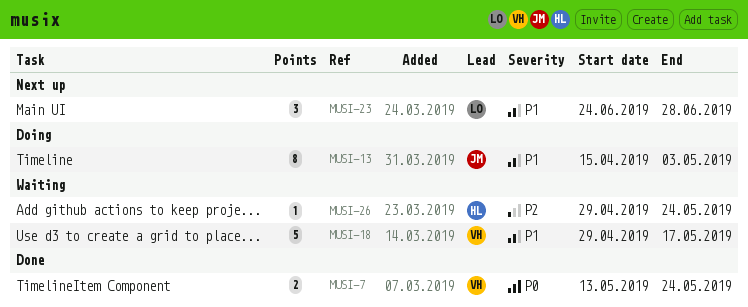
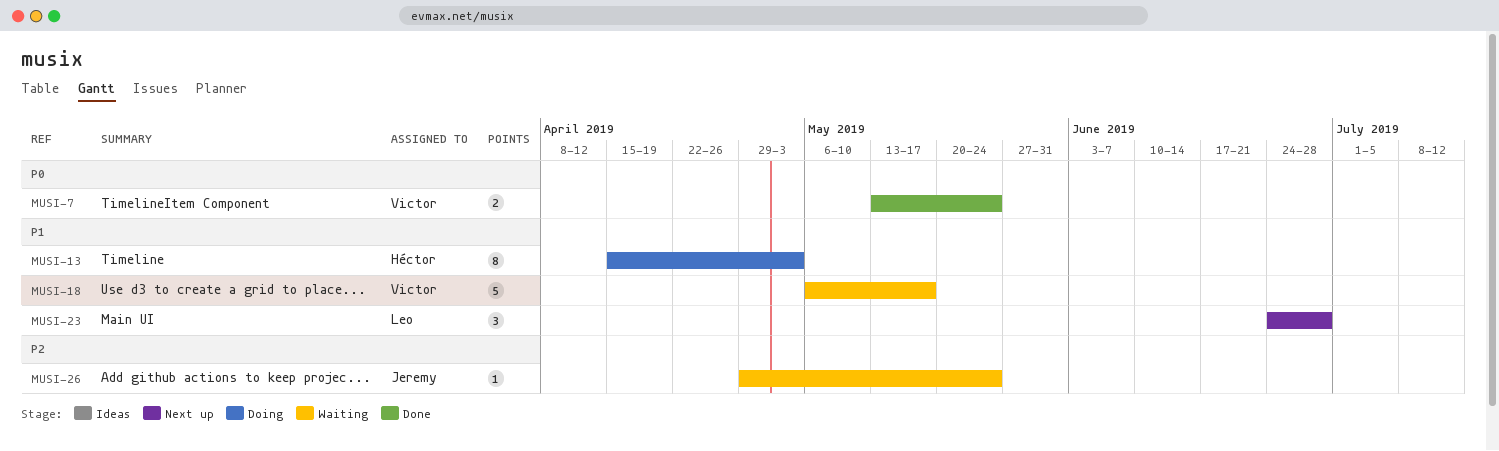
MUSI-13, owner: Jeremy -> Héctor
MUSI-18, start: Apr 29 -> May 6
MUSI-26, owner: Héctor -> Jeremy

